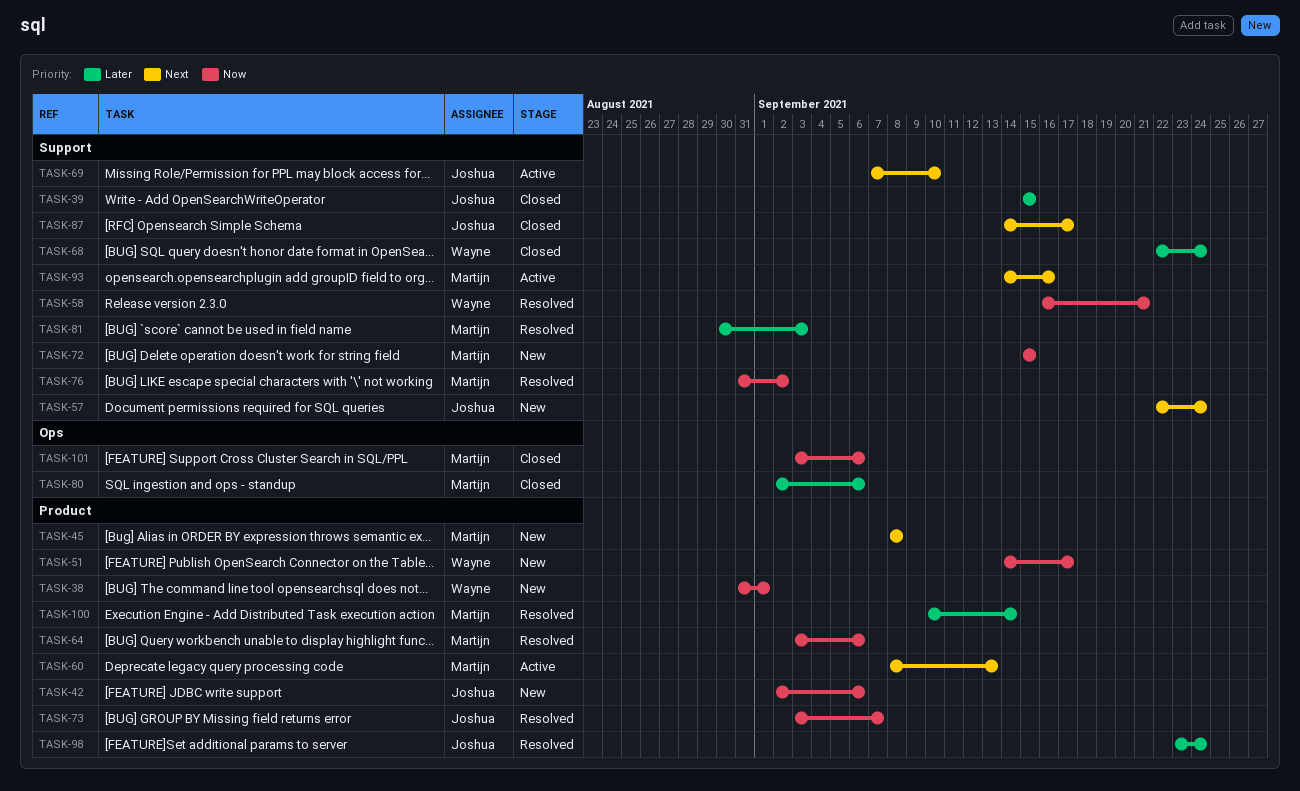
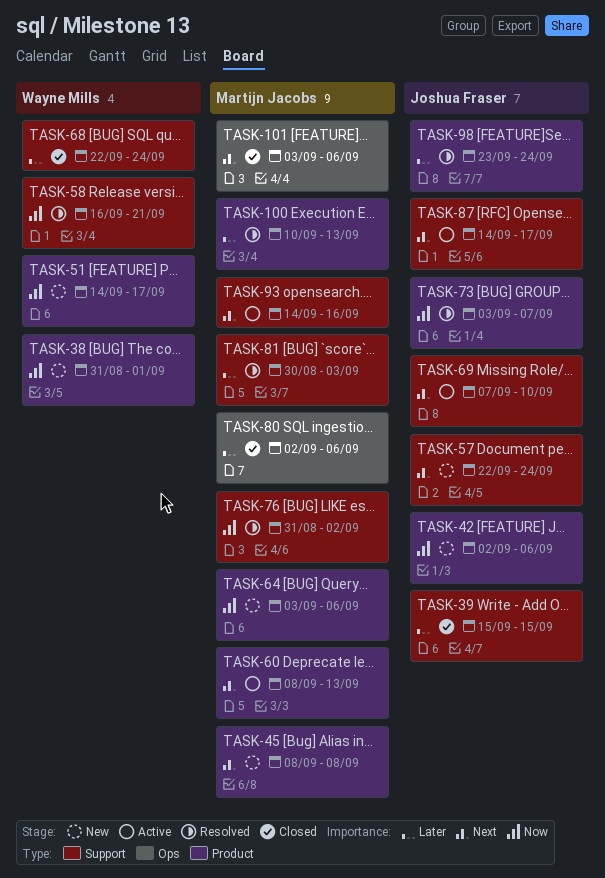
TASK-64, status: Resolved -> New
TASK-72: present -> none
TASK-87, status: Closed -> Active
TASK-100, due: Sep 14 -> Sep 13
TASK-101, priority: Now -> Next

